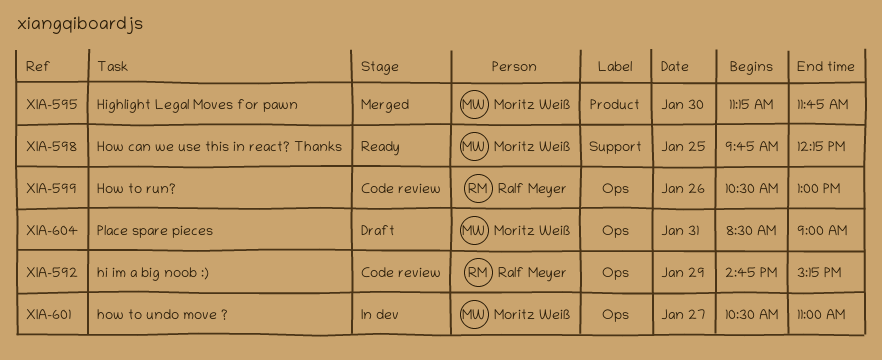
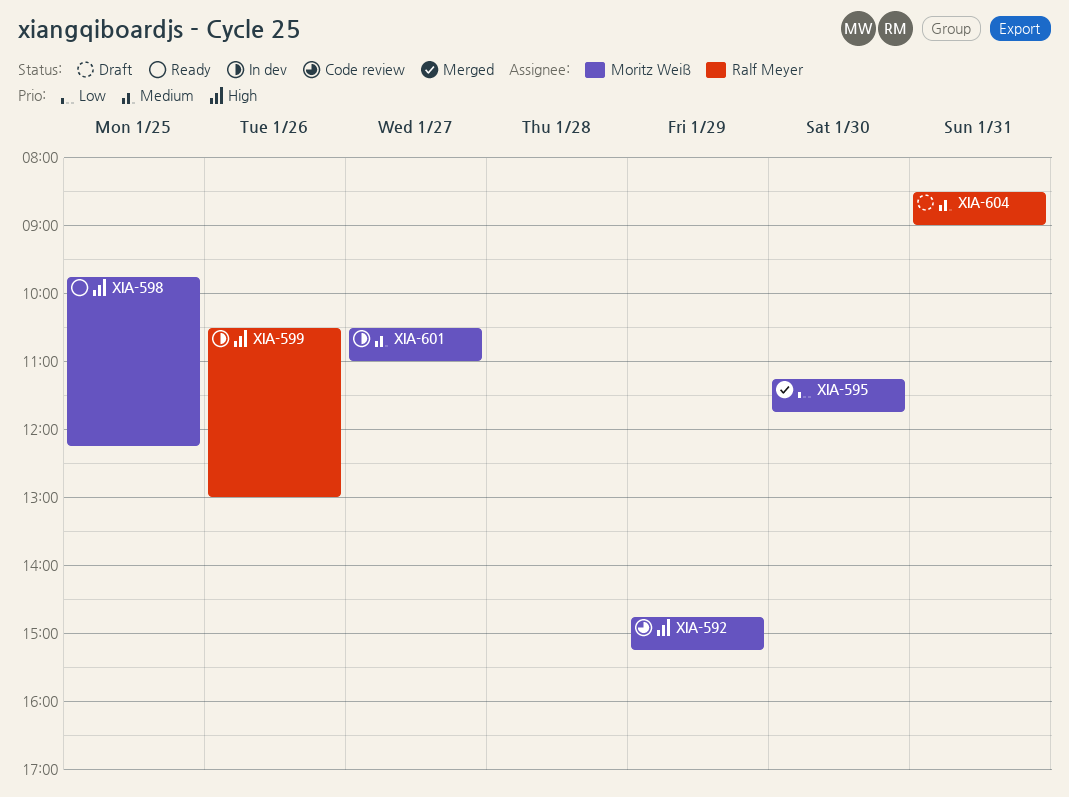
XIA-592, owner: Ralf Meyer -> Moritz Weiß
XIA-599, status: Code review -> In dev
XIA-604, owner: Moritz Weiß -> Ralf Meyer

